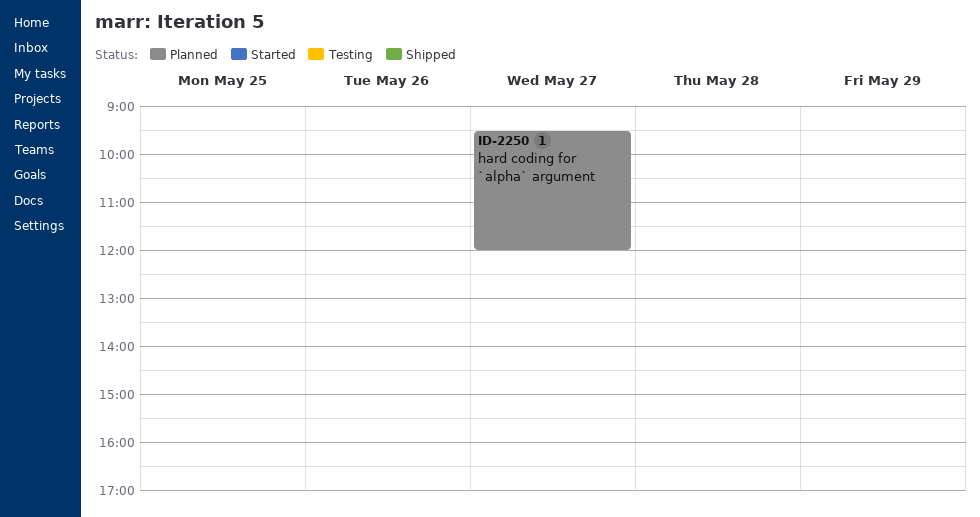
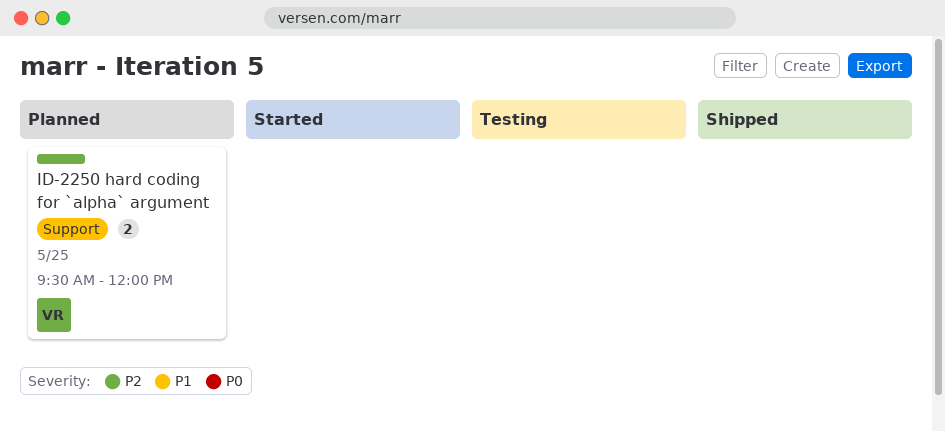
ID-2250, estimate: 1 -> 2
ID-2250, day: May 27 -> May 25

